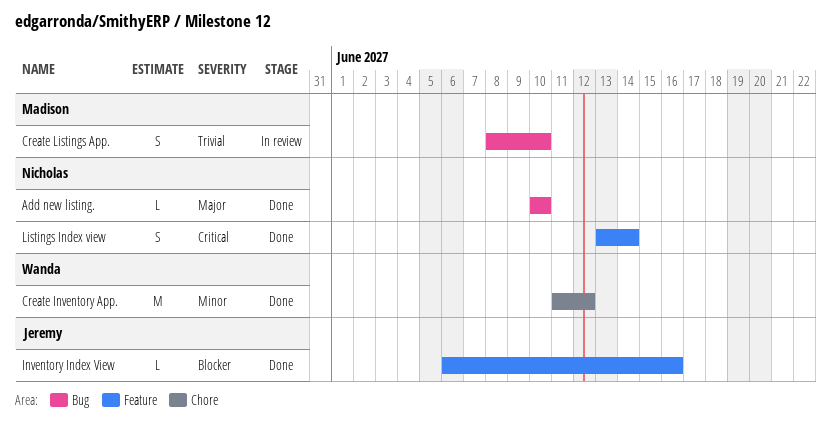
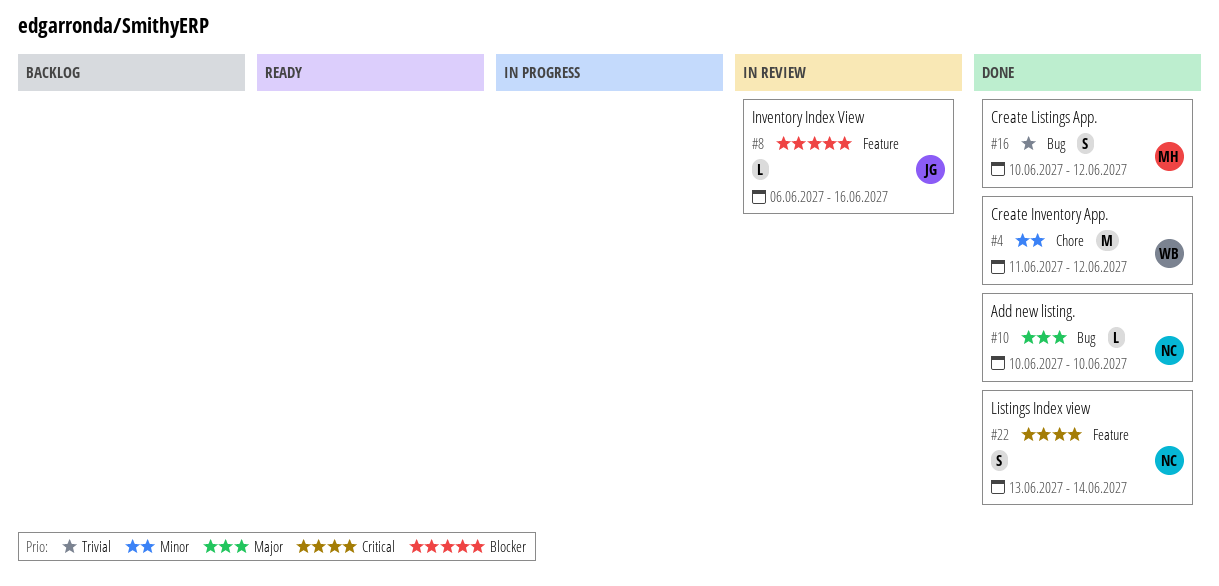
Create Listings App., status: In review -> Done
Create Listings App., start: Jun 8 -> Jun 10
Create Listings App., due: Jun 10 -> Jun 12
Inventory Index View, status: Done -> In review

